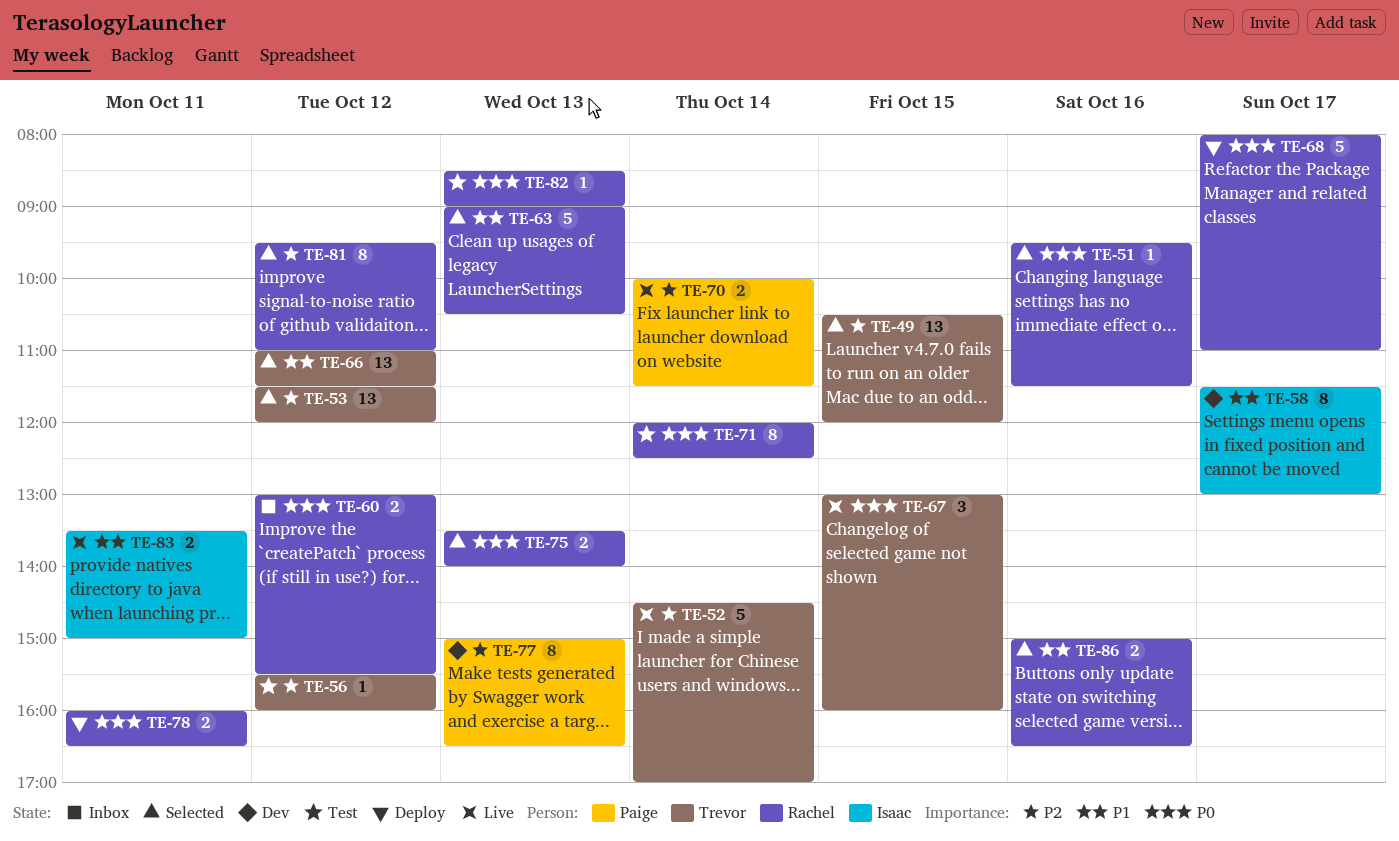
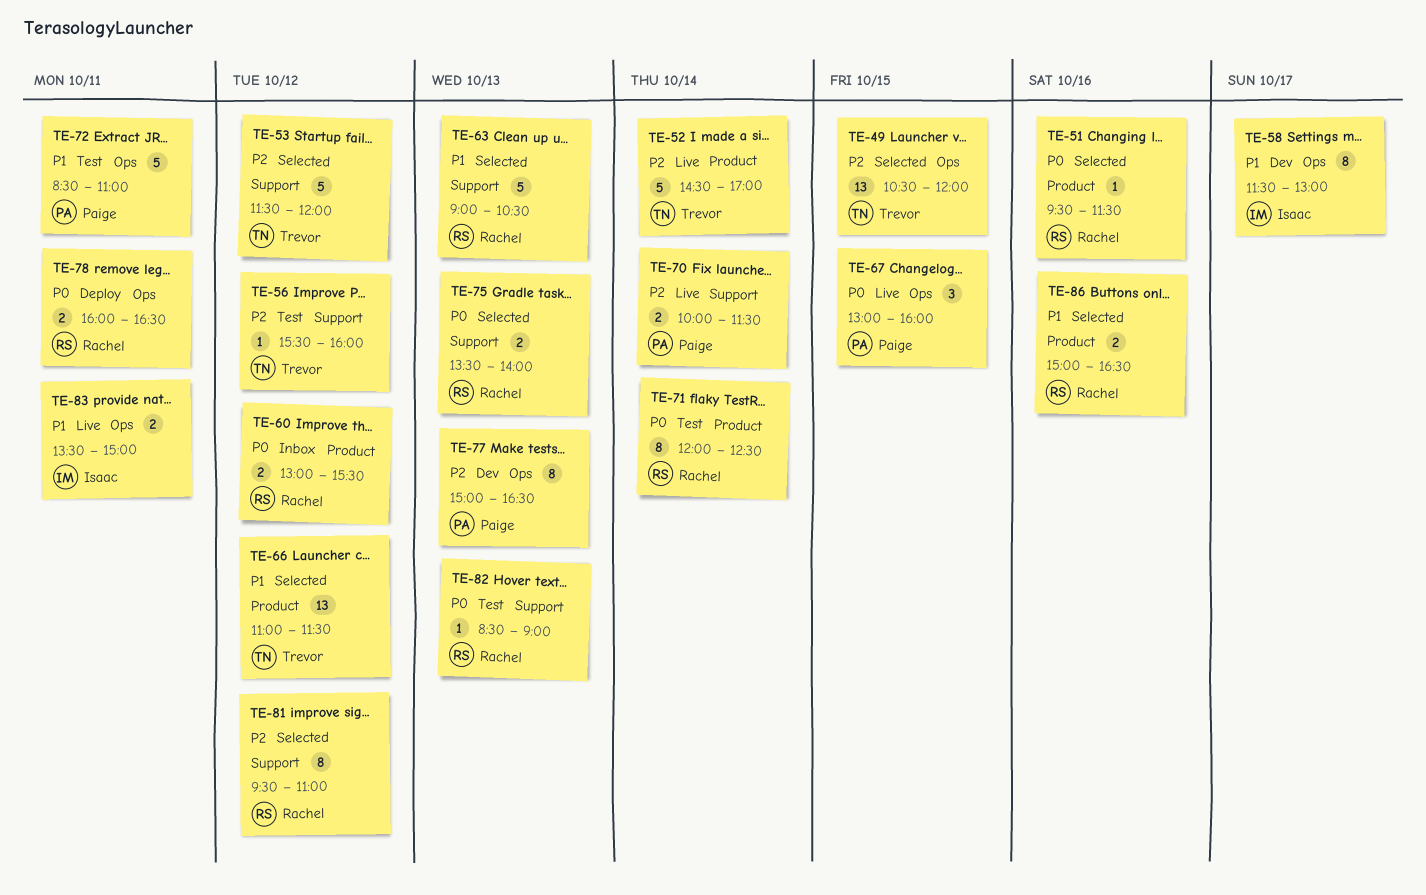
TE-53, estimate: 13 -> 5
TE-67, owner: Trevor -> Paige
TE-68: present -> none
TE-72: none -> present

